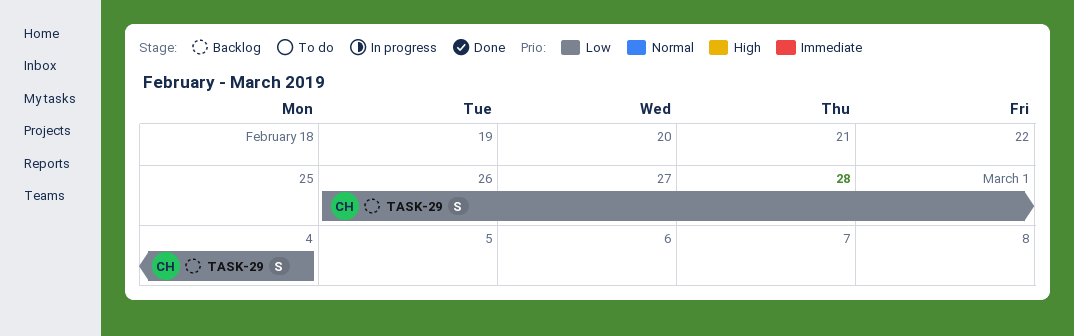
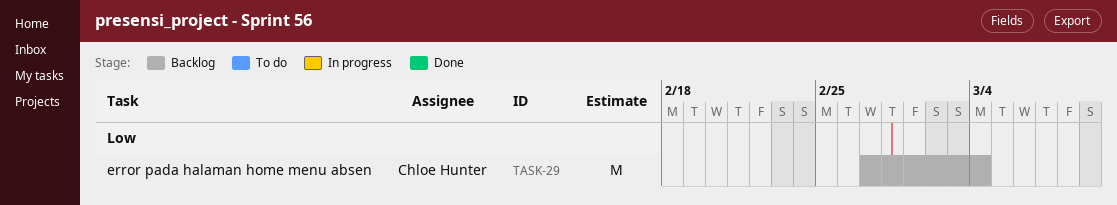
TASK-29, estimate: S -> M
TASK-29, start: Feb 26 -> Feb 27

